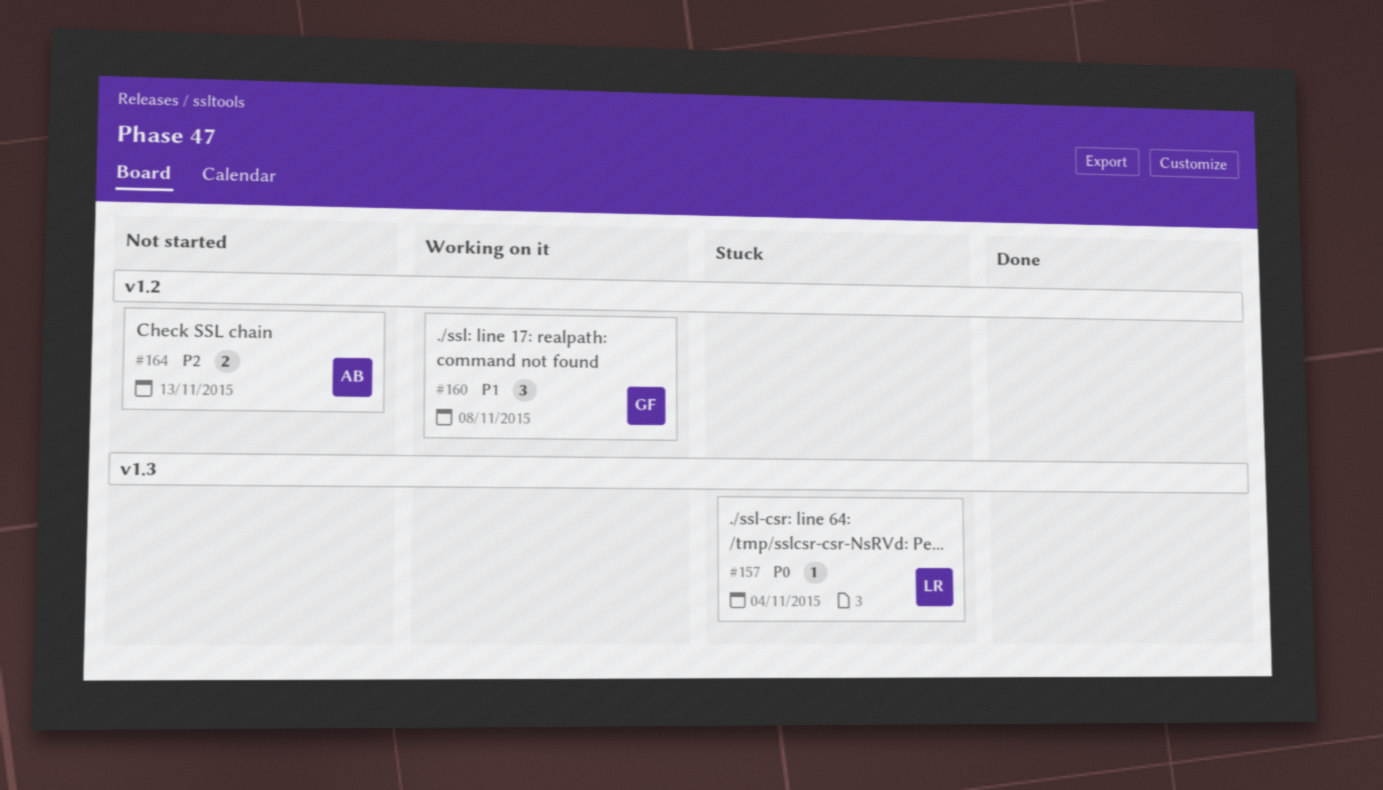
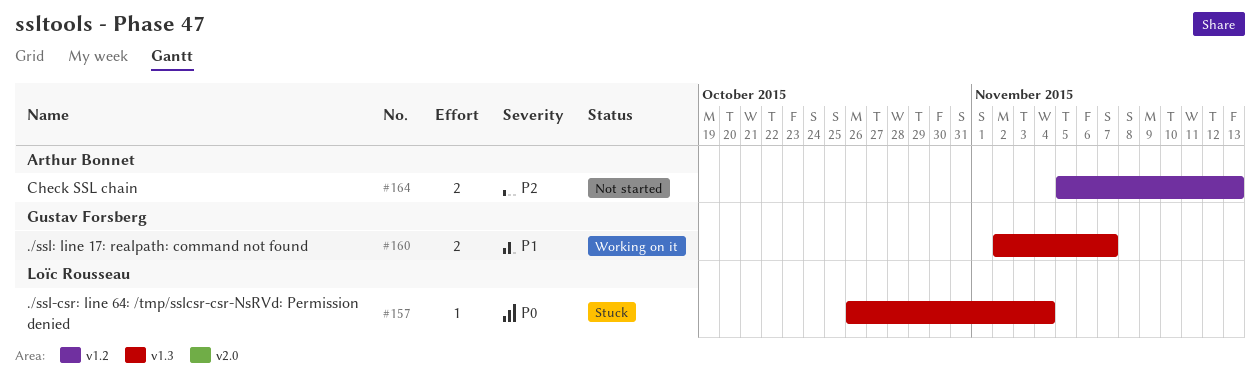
#160, label: v1.2 -> v1.3
#160, estimate: 3 -> 2
#160, due: Nov 8 -> Nov 7

